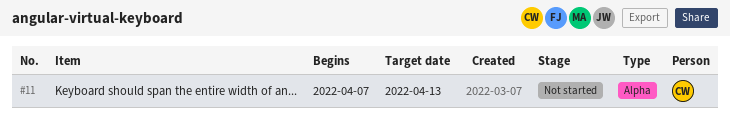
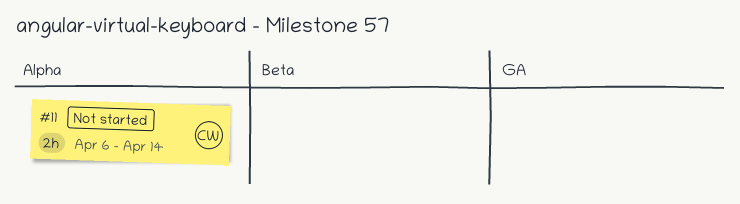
#11, start: Apr 7 -> Apr 6
#11, due: Apr 13 -> Apr 14

